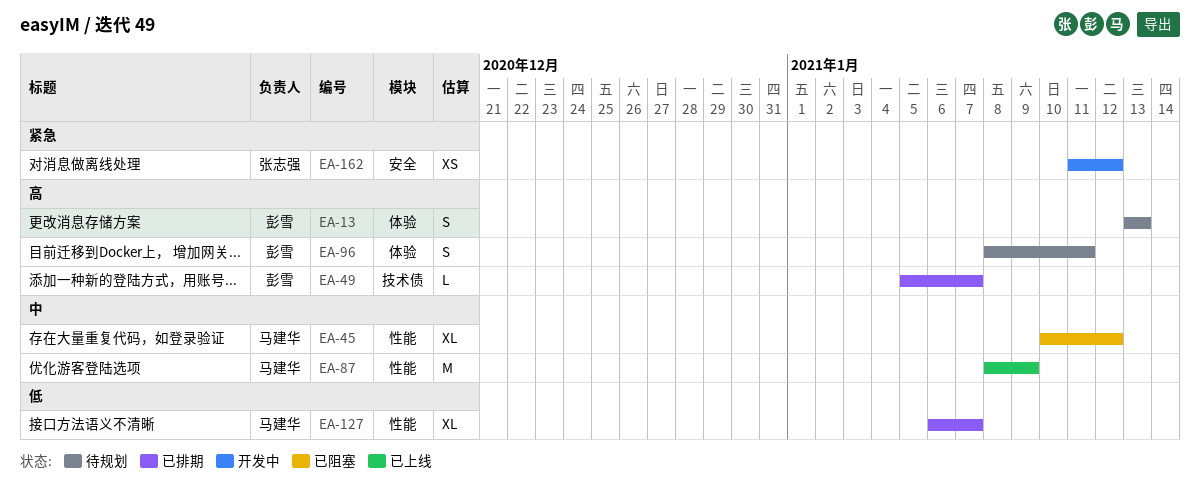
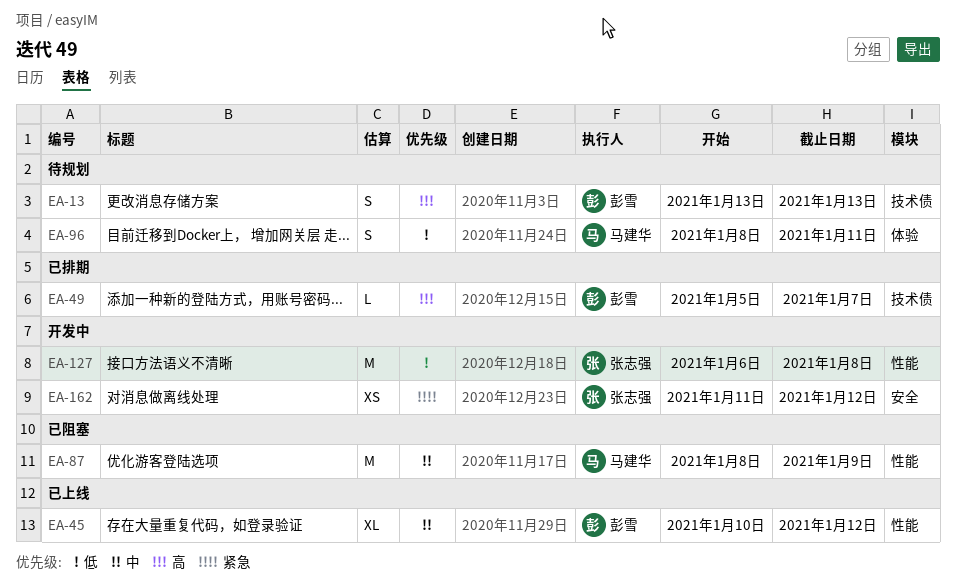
EA-13, label: 体验 -> 技术债
EA-45, status: 已阻塞 -> 已上线
EA-45, owner: 马建华 -> 彭雪
EA-87, status: 已上线 -> 已阻塞
EA-96, owner: 彭雪 -> 马建华
EA-96, priority: 高 -> 低
EA-127, status: 已排期 -> 开发中
EA-127, owner: 马建华 -> 张志强
EA-127, estimate: XL -> M
EA-127, due: Jan 7 -> Jan 8

